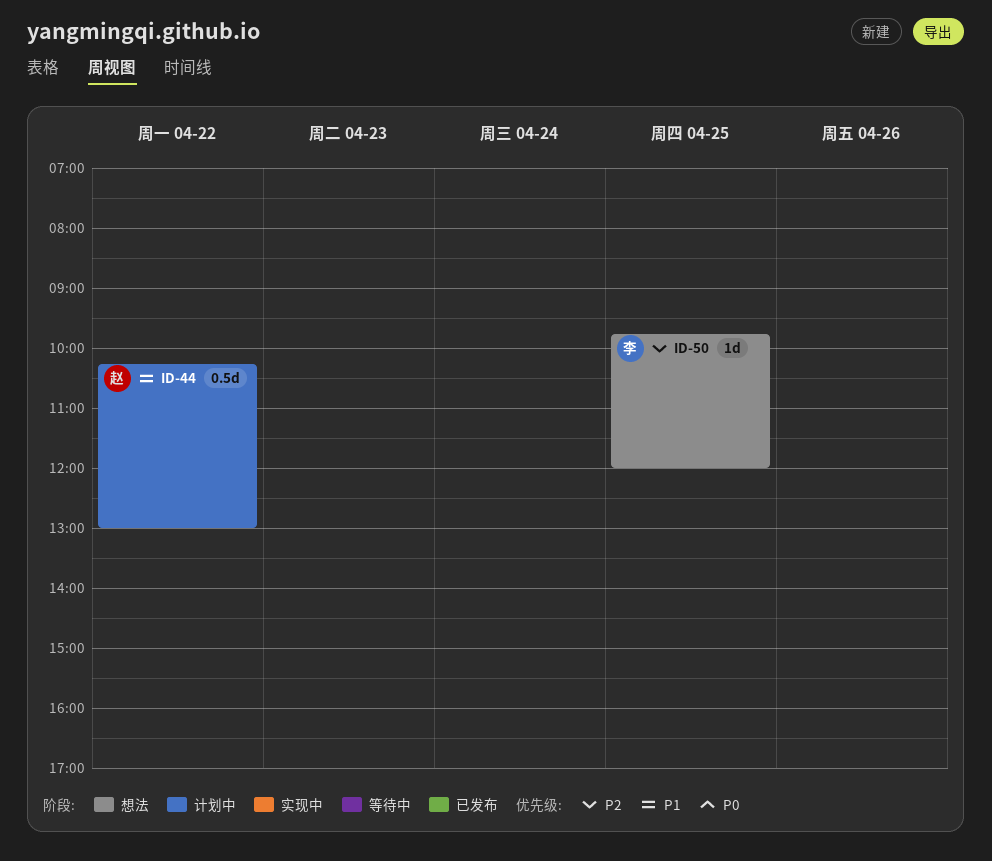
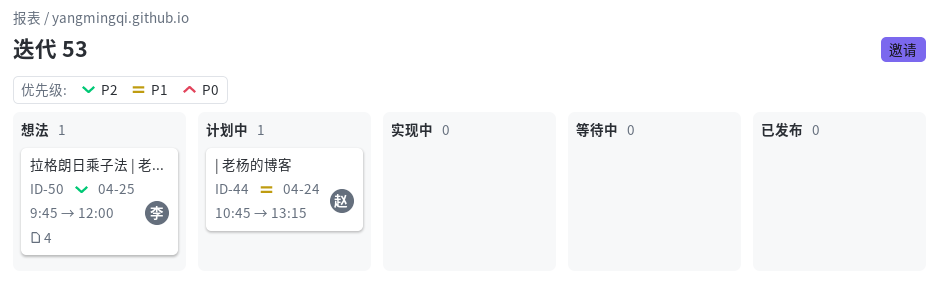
ID-44, day: Apr 22 -> Apr 24
ID-44, begins: 10:15 -> 10:45
ID-44, ends: 13:00 -> 13:15

